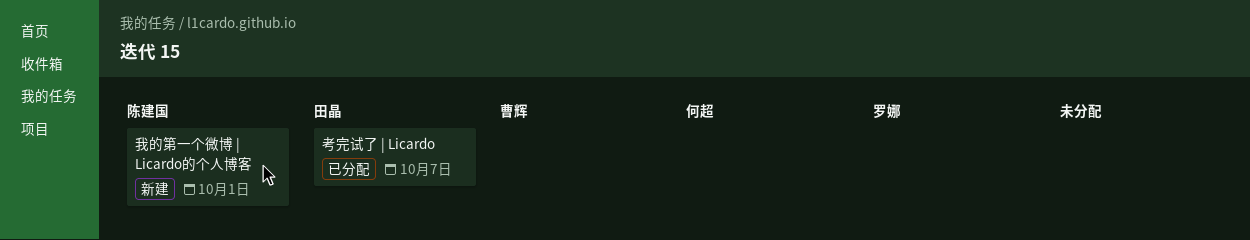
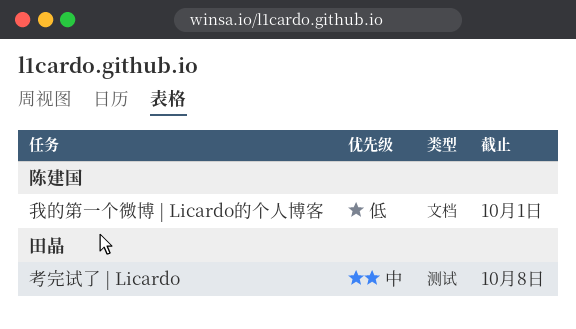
考完试了 | Licardo, due: Oct 7 -> Oct 8

